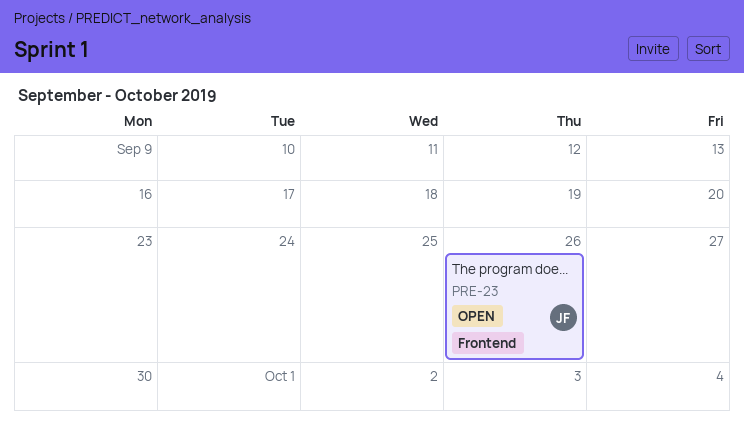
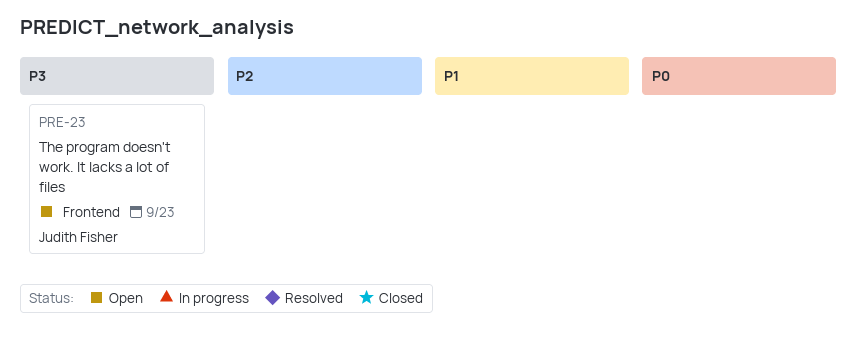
PRE-23, due: Sep 26 -> Sep 23

